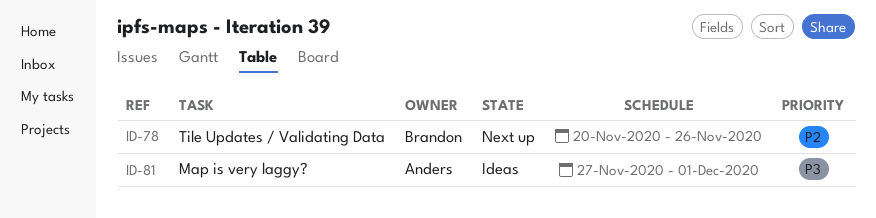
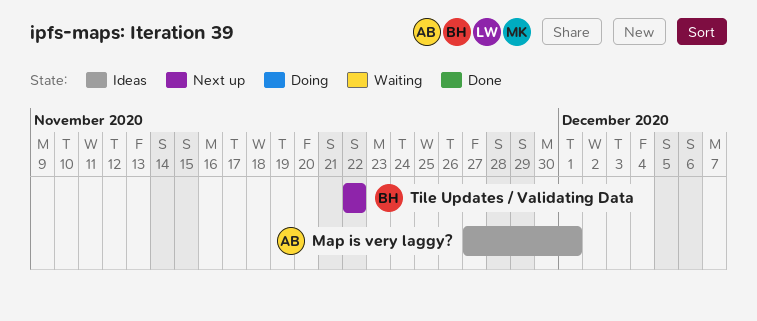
Tile Updates / Validating Data, start: Nov 20 -> Nov 22
Tile Updates / Validating Data, due: Nov 26 -> Nov 22

